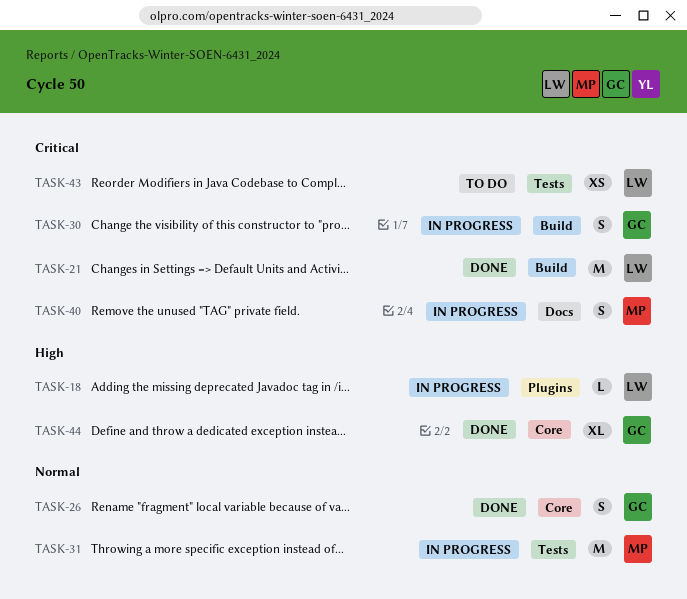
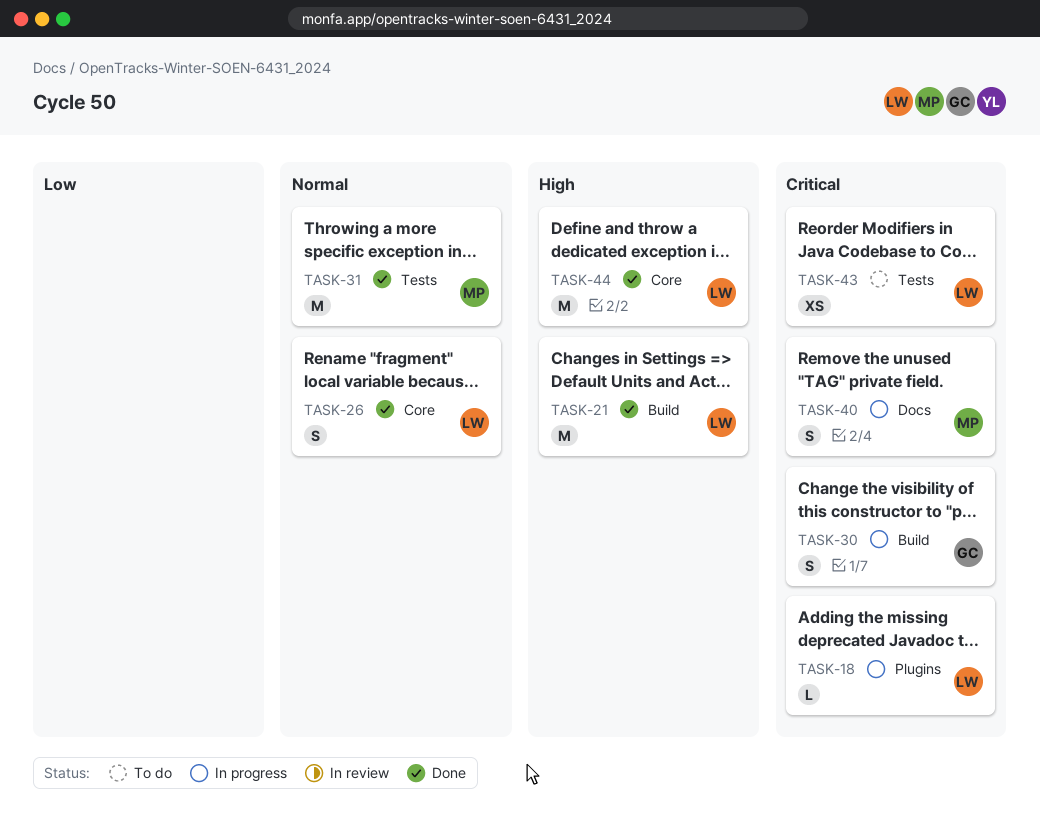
TASK-18, priority: High -> Critical
TASK-21, priority: Critical -> High
TASK-26, owner: GC -> LW
TASK-31, status: In progress -> Done
TASK-44, owner: GC -> LW
TASK-44, estimate: XL -> M

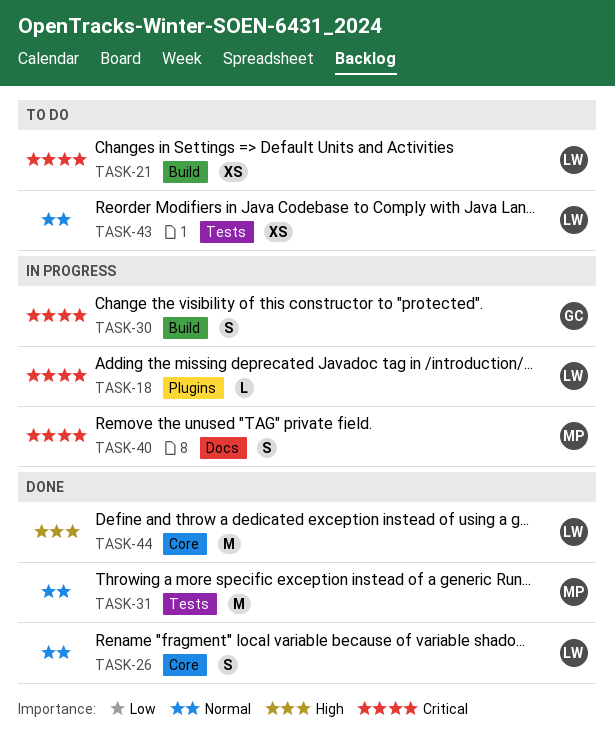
TASK-21, status: Done -> To do
TASK-21, priority: High -> Critical
TASK-21, estimate: M -> XS
TASK-43, priority: Critical -> Normal

